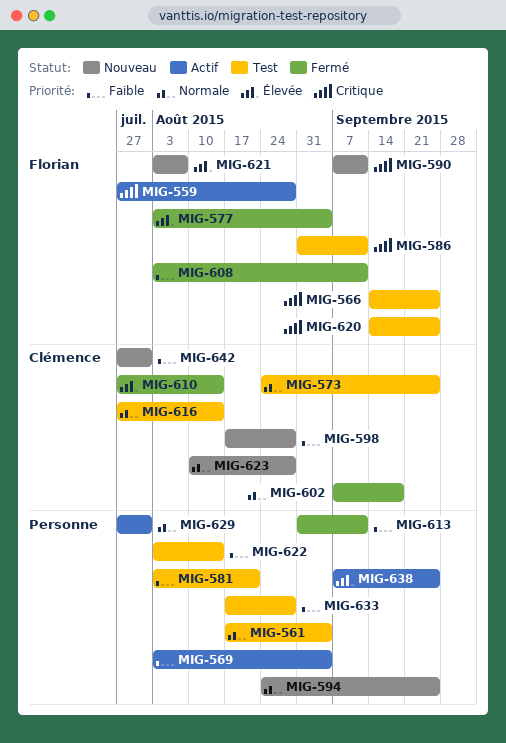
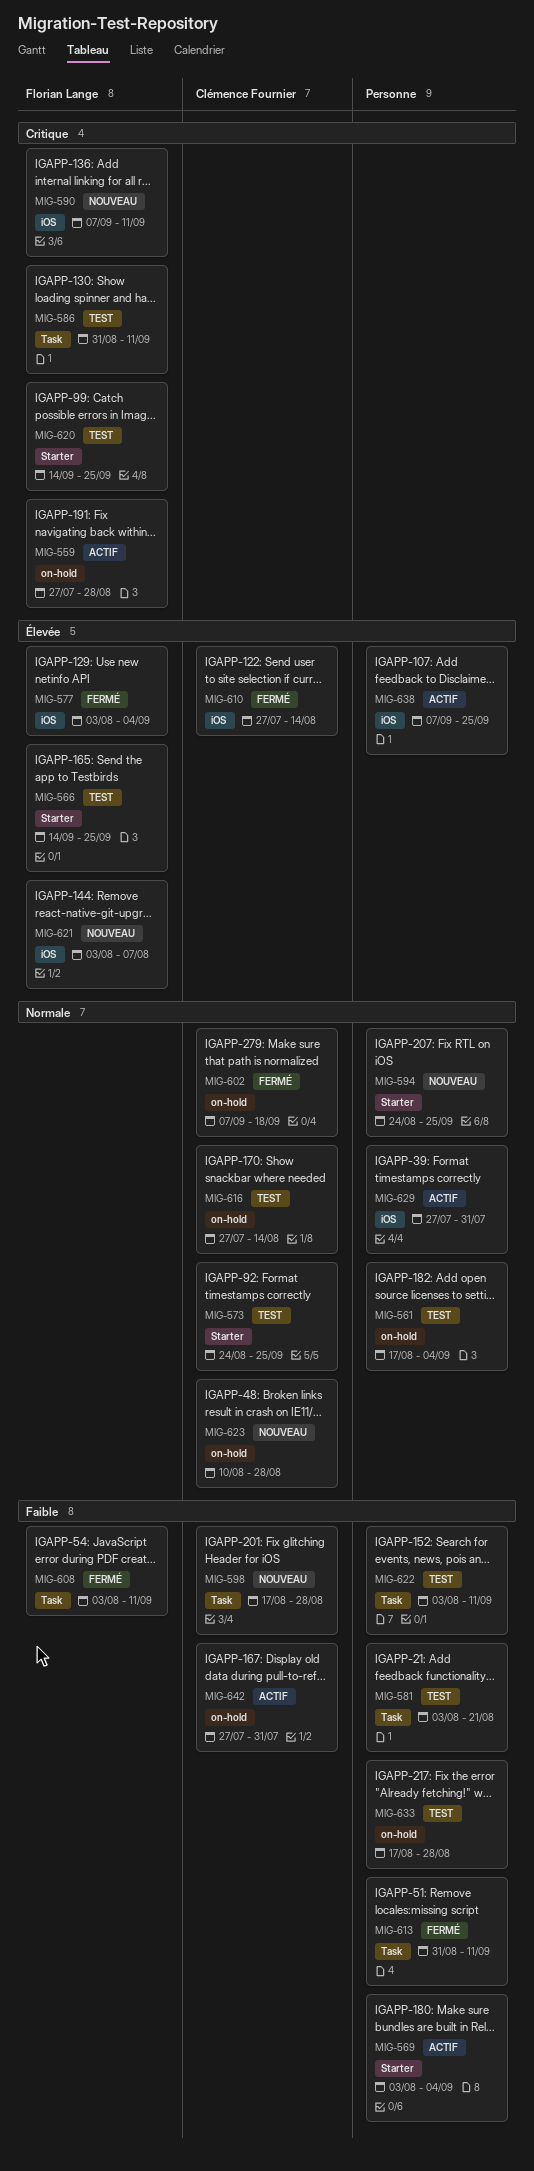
MIG-566, priority: Critique -> Élevée
MIG-622, due: Aug 14 -> Sep 11
MIG-642, status: Nouveau -> Actif

